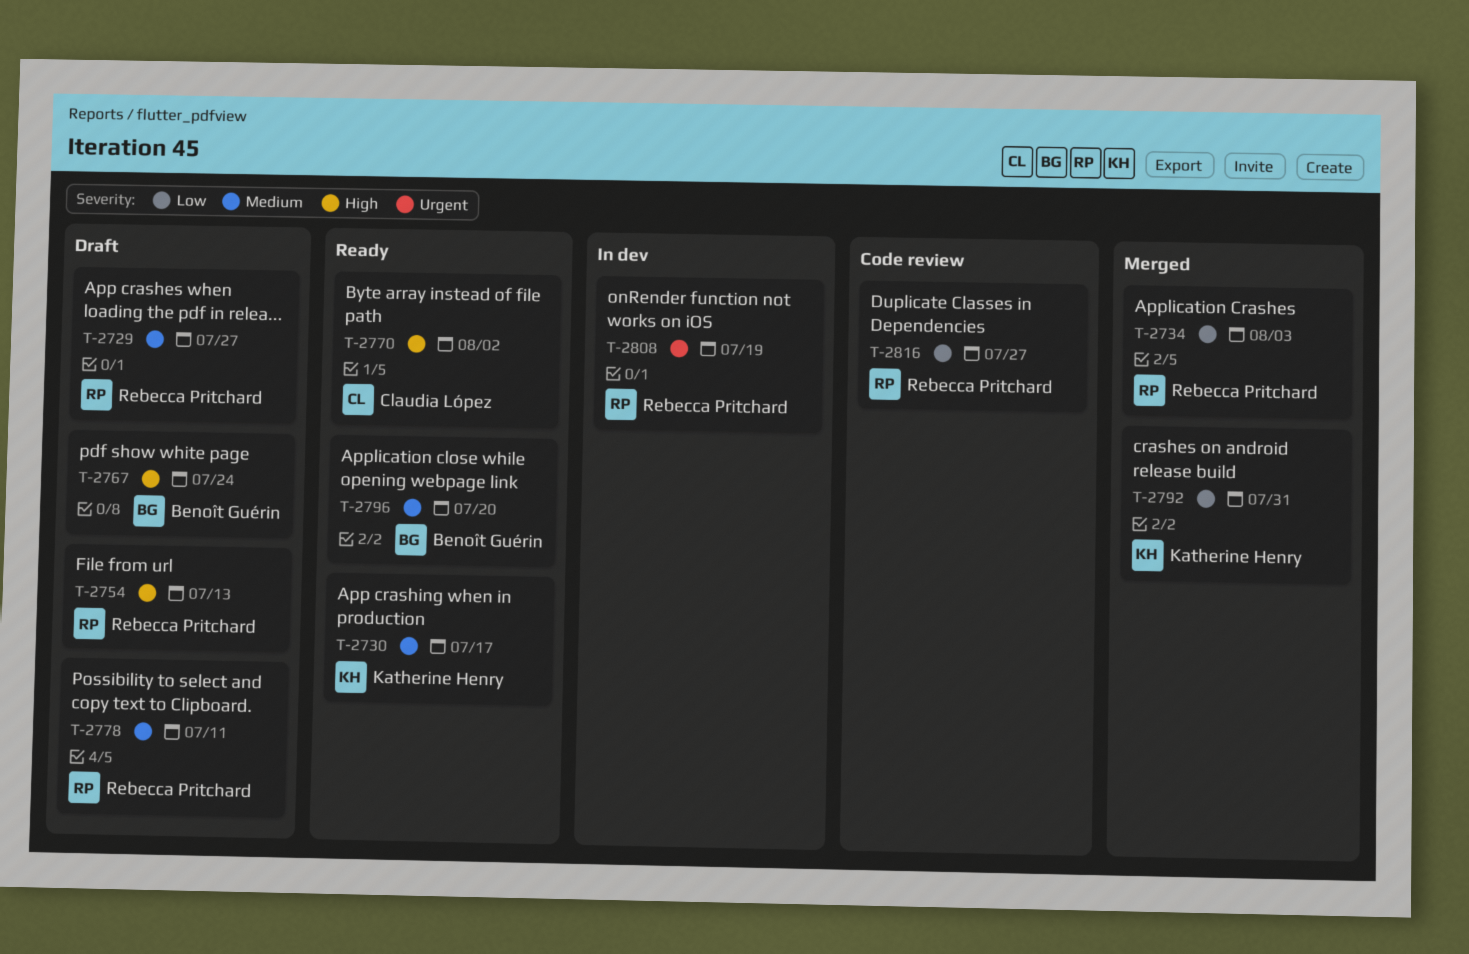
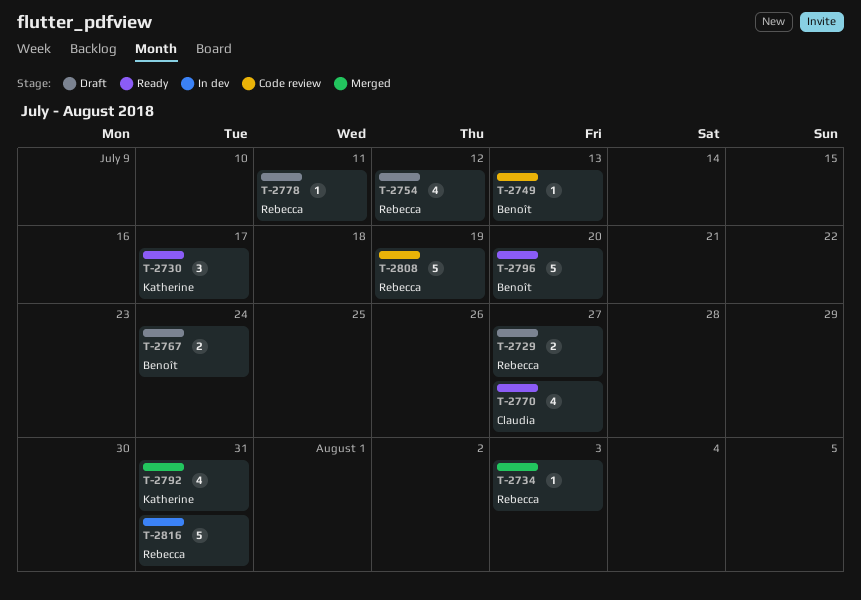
T-2749: none -> present
T-2754, due: Jul 13 -> Jul 12
T-2770, due: Aug 2 -> Jul 27
T-2808, status: In dev -> Code review
T-2816, status: Code review -> In dev
T-2816, due: Jul 27 -> Jul 31

